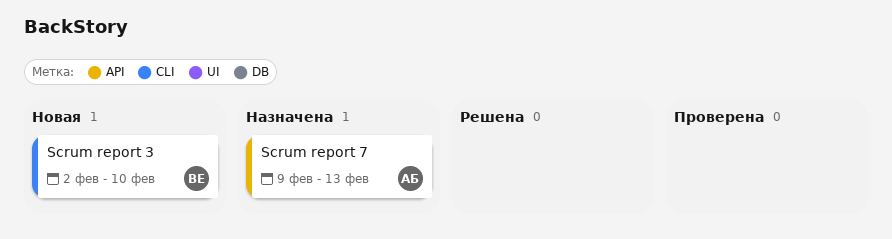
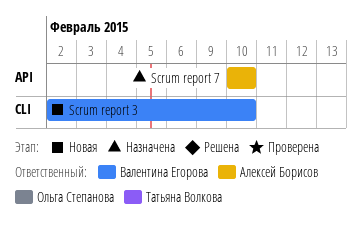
Scrum report 7, start: Feb 9 -> Feb 10
Scrum report 7, due: Feb 13 -> Feb 10

